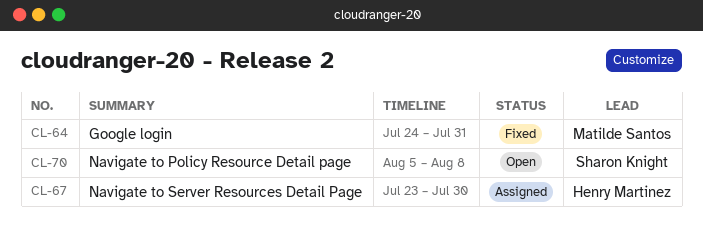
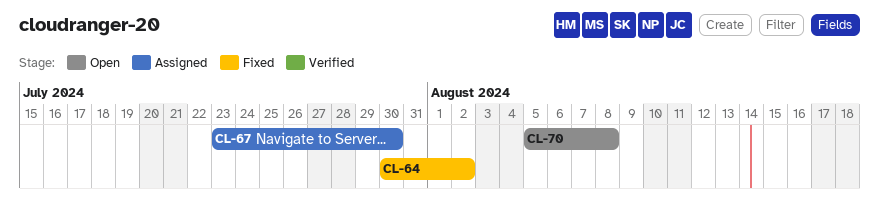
CL-64, start: Jul 24 -> Jul 30
CL-64, due: Jul 31 -> Aug 2

